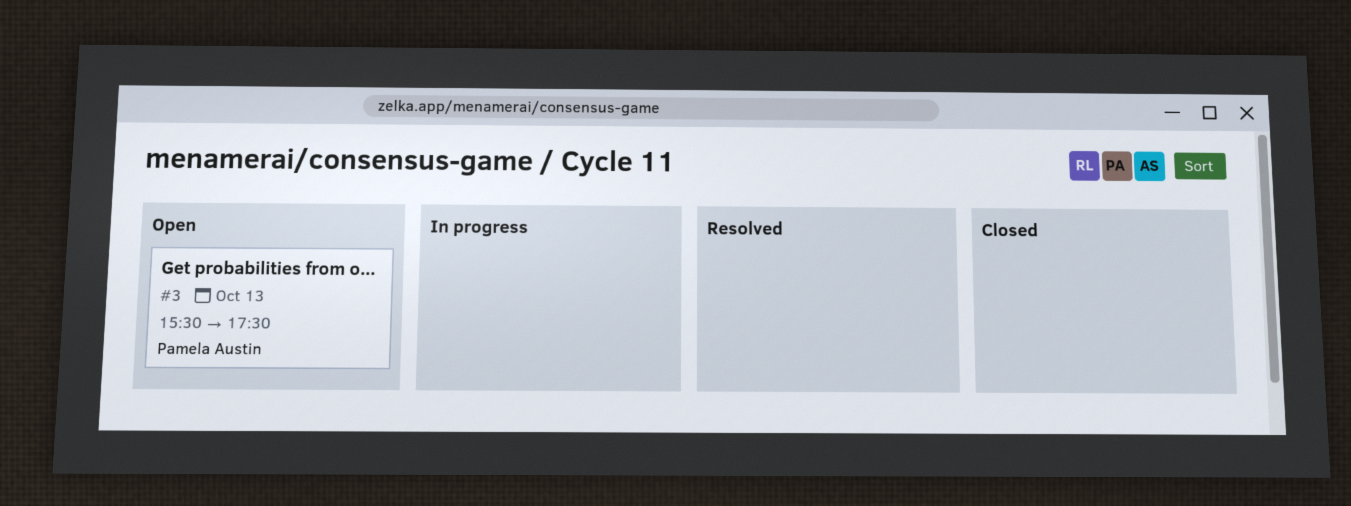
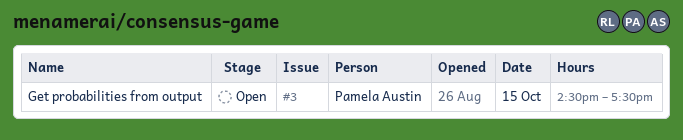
#3, day: Oct 13 -> Oct 15
#3, begins: 15:30 -> 14:30

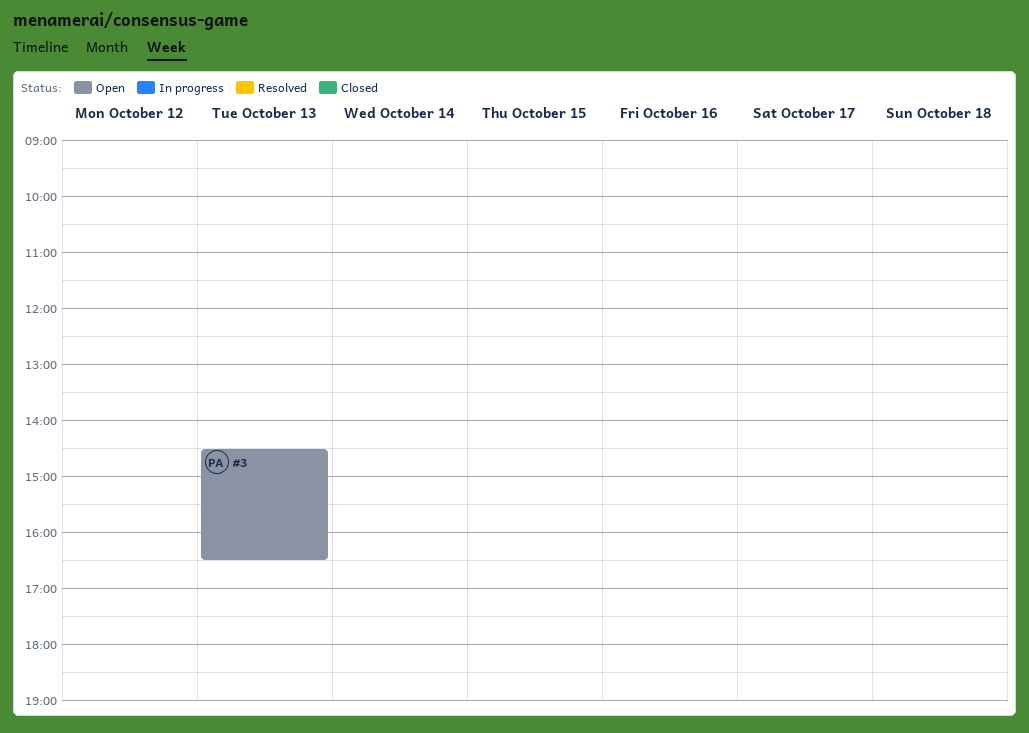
#3, day: Oct 15 -> Oct 13
#3, ends: 17:30 -> 16:30

